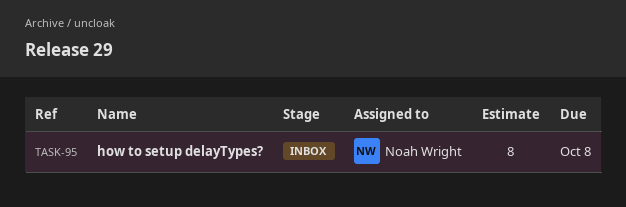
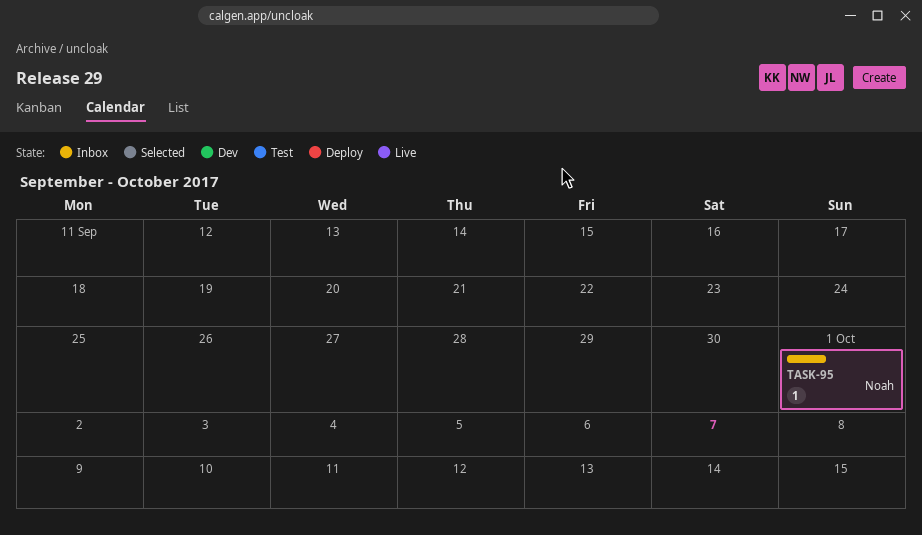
TASK-95, estimate: 8 -> 1
TASK-95, due: Oct 8 -> Oct 1

